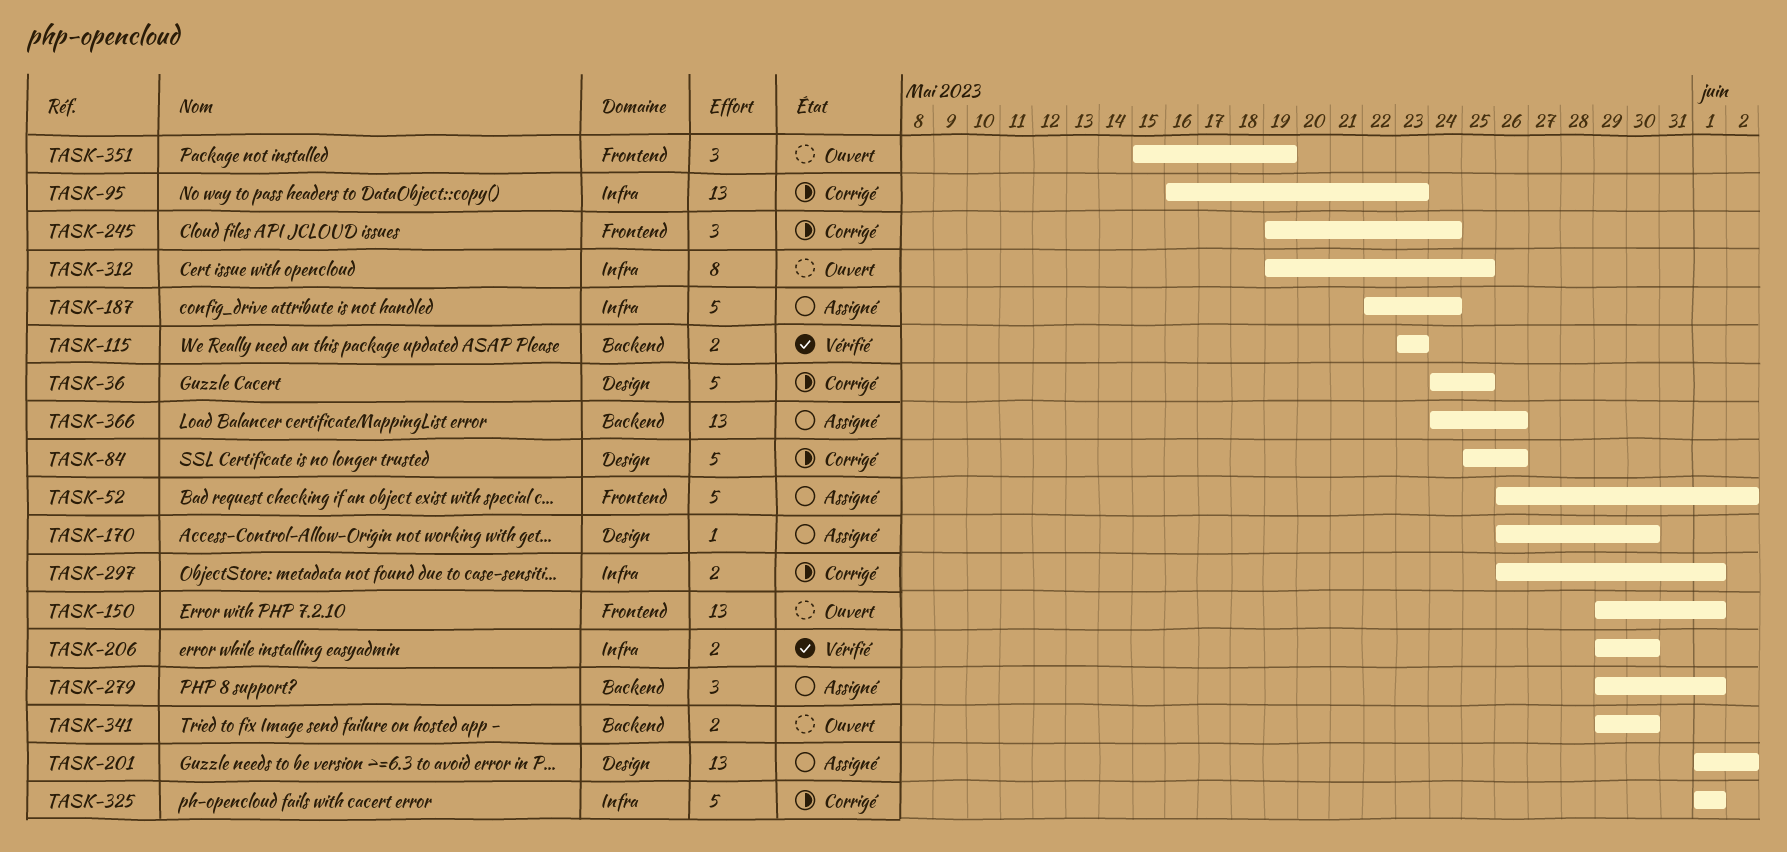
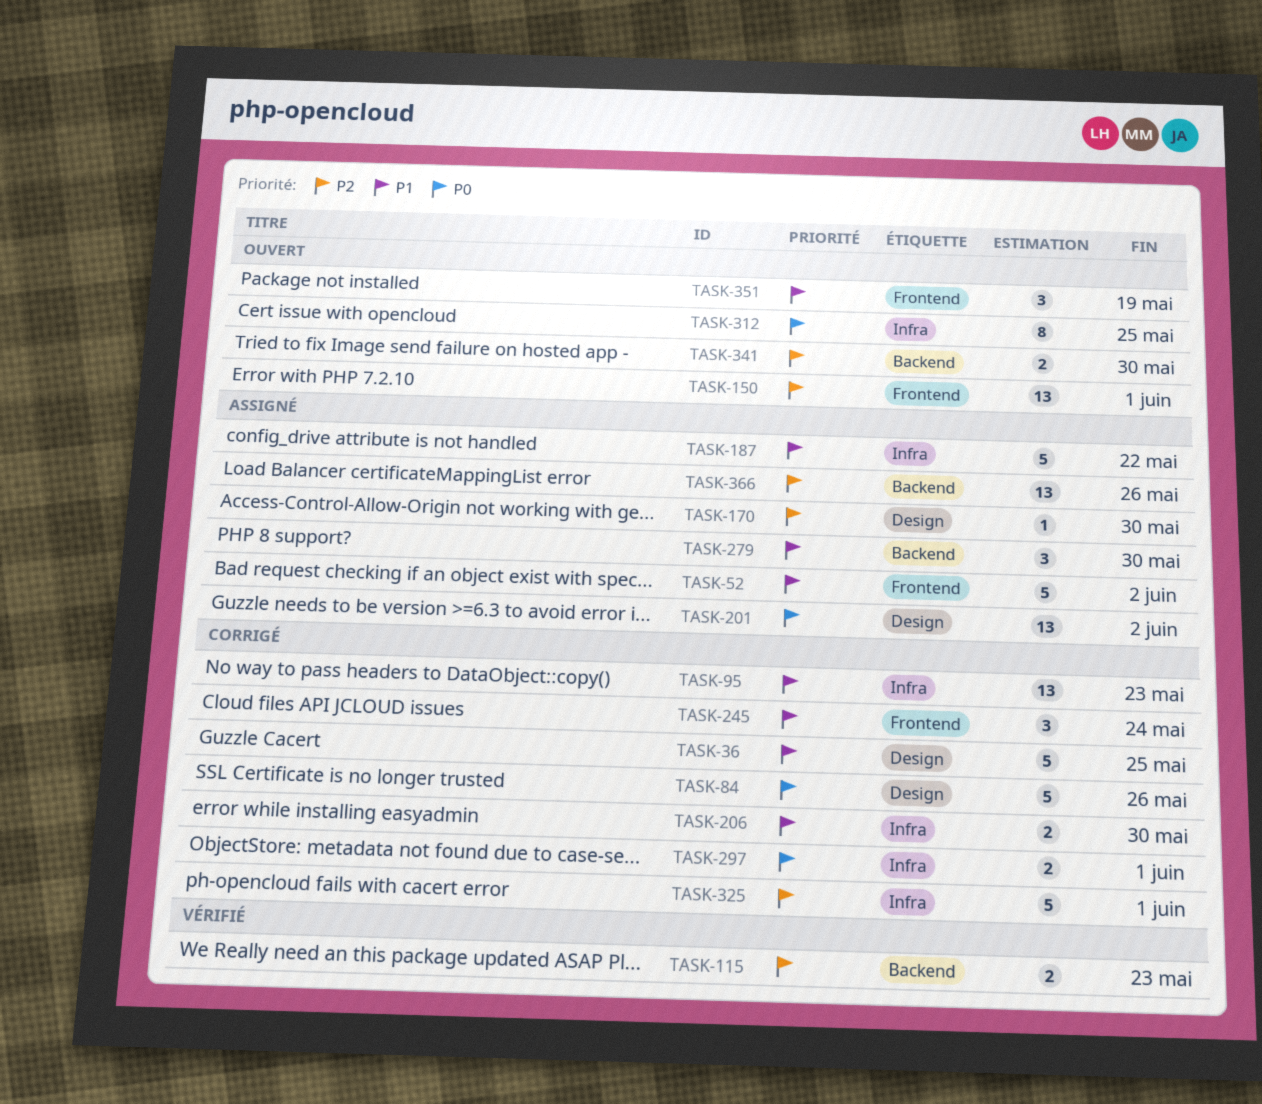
TASK-187, due: May 24 -> May 22
TASK-206, status: Vérifié -> Corrigé
TASK-279, due: Jun 1 -> May 30

